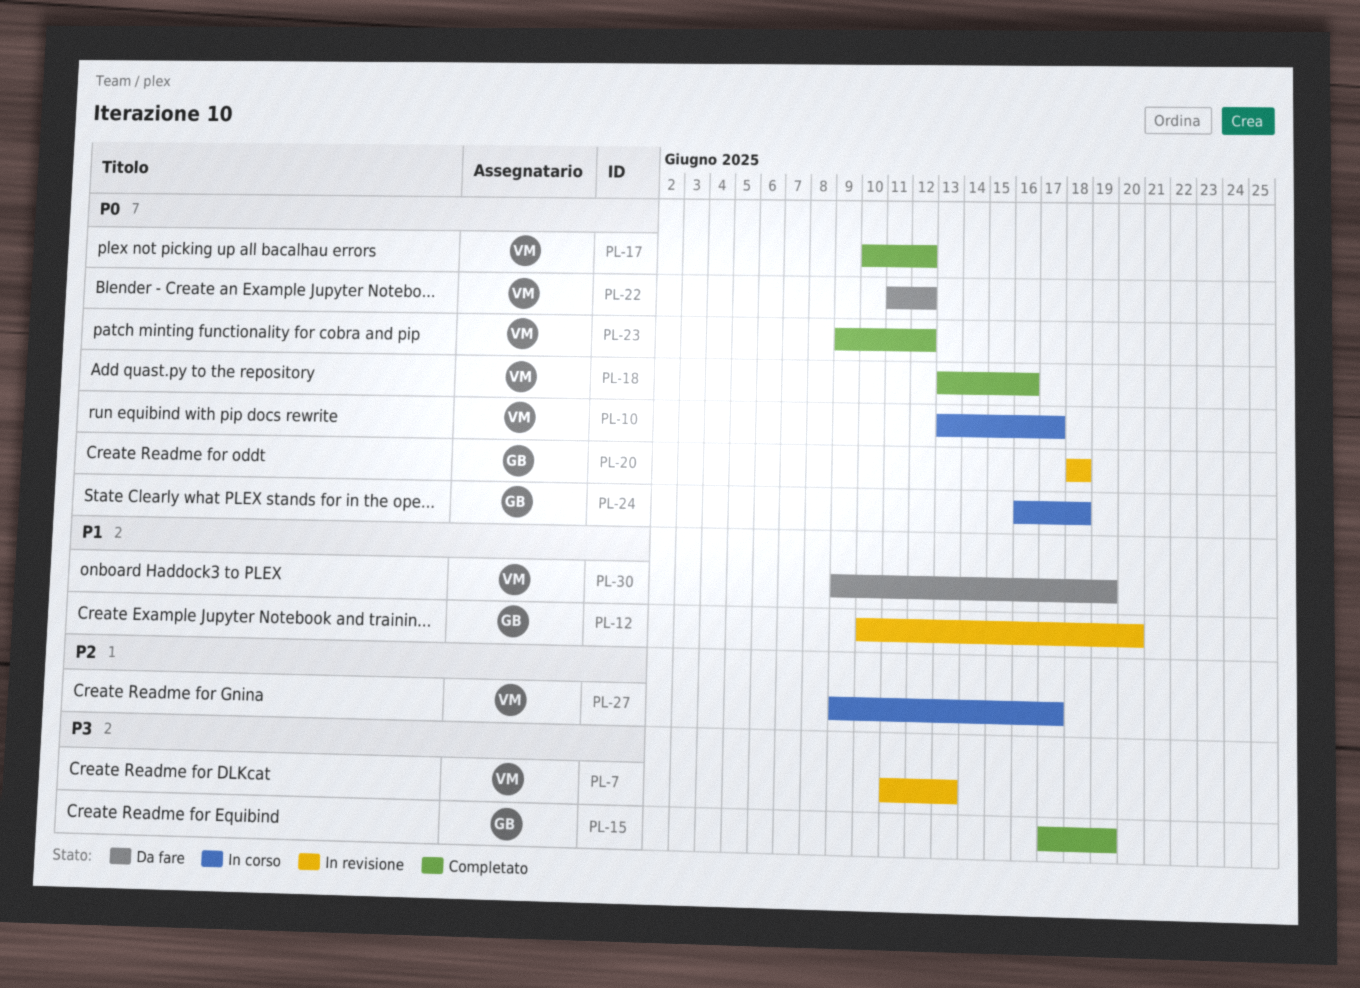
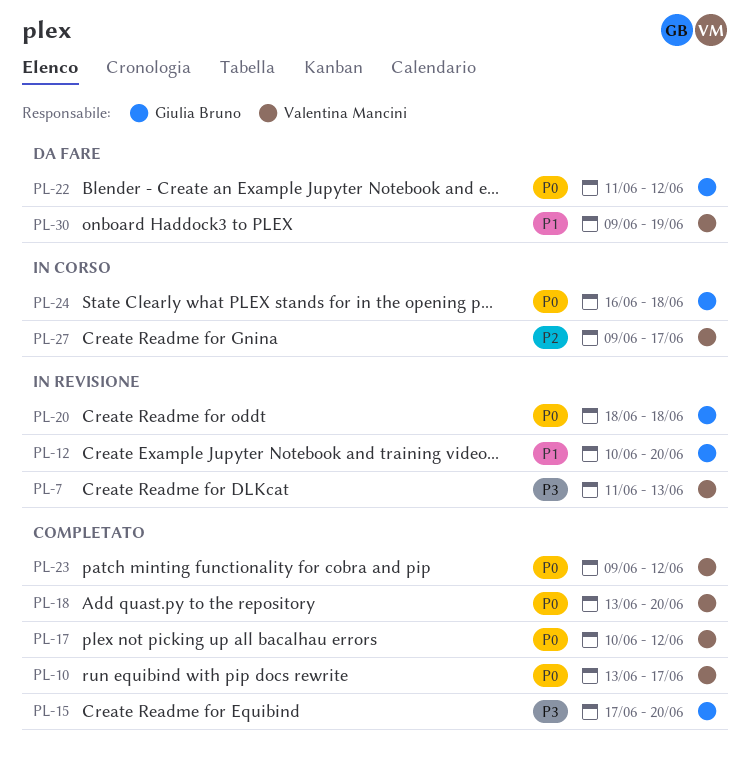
PL-10, status: In corso -> Completato
PL-15, due: Jun 19 -> Jun 20
PL-18, due: Jun 16 -> Jun 20
PL-22, owner: Valentina Mancini -> Giulia Bruno

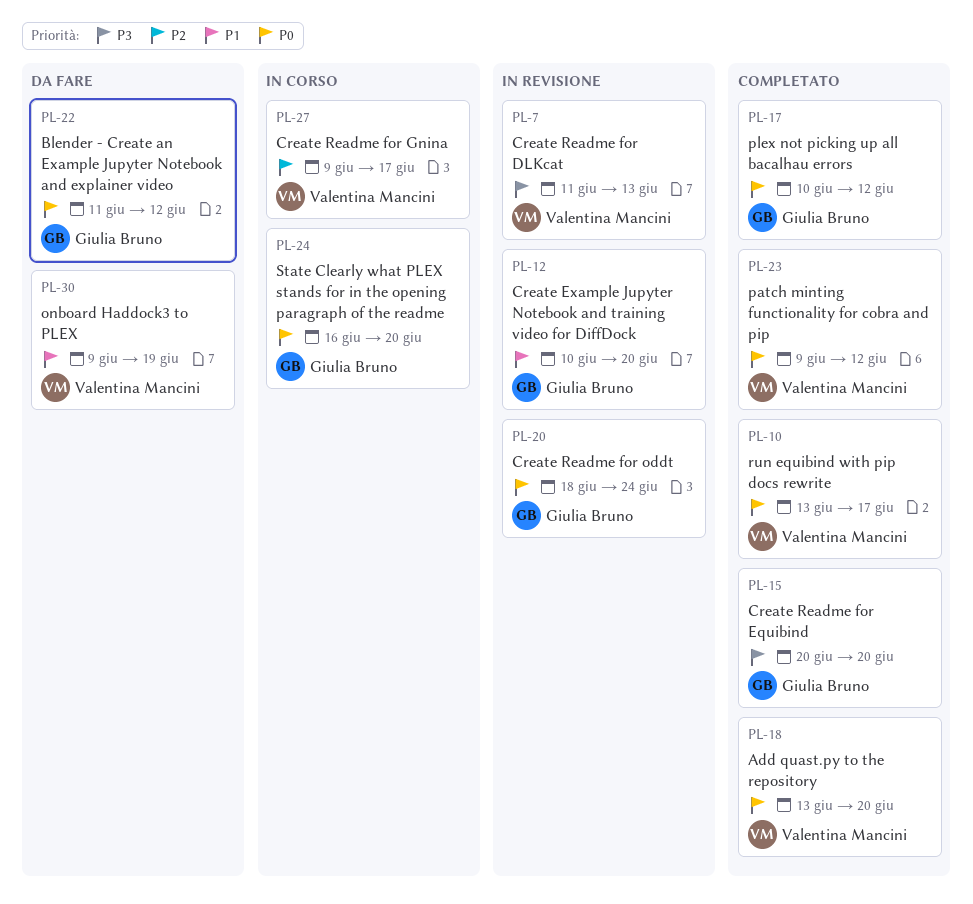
PL-15, start: Jun 17 -> Jun 20
PL-17, owner: Valentina Mancini -> Giulia Bruno
PL-20, due: Jun 18 -> Jun 24
PL-24, due: Jun 18 -> Jun 20

